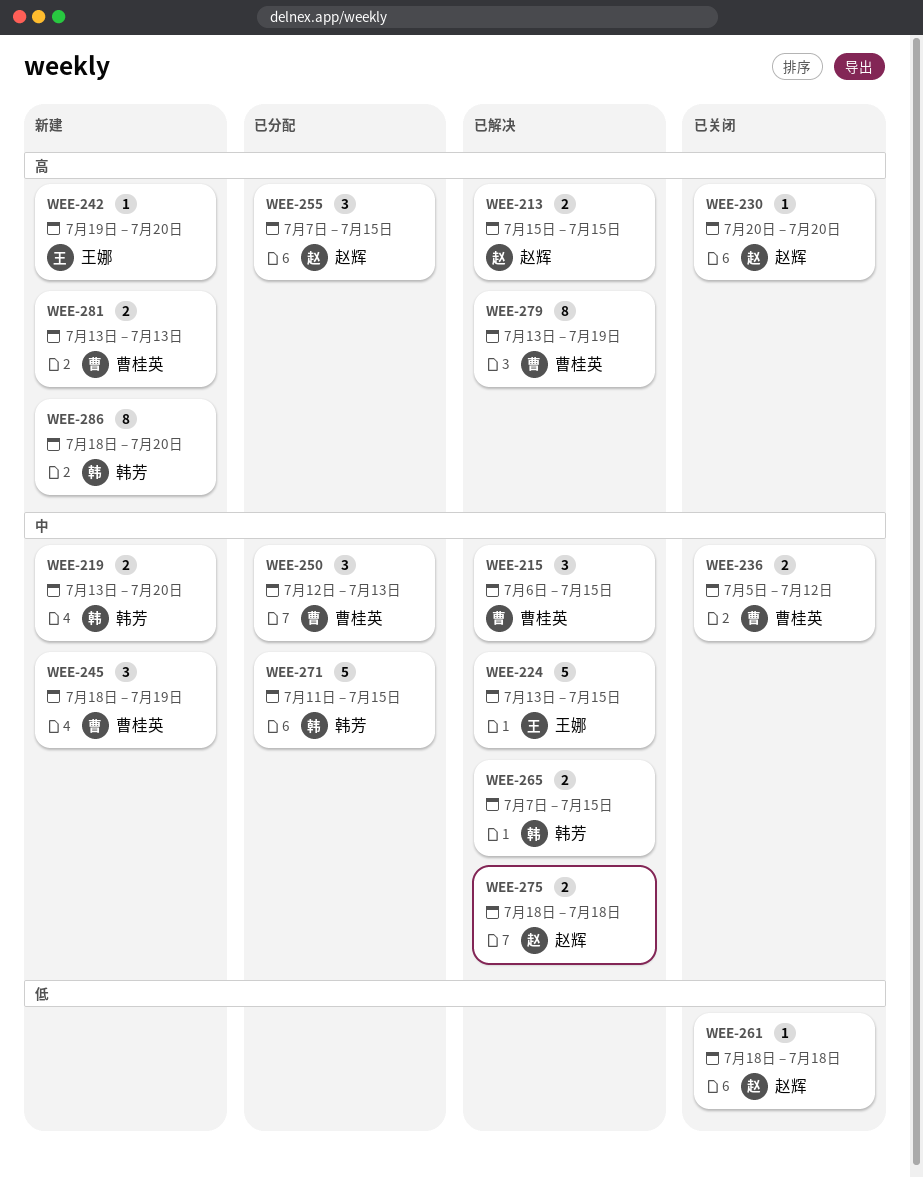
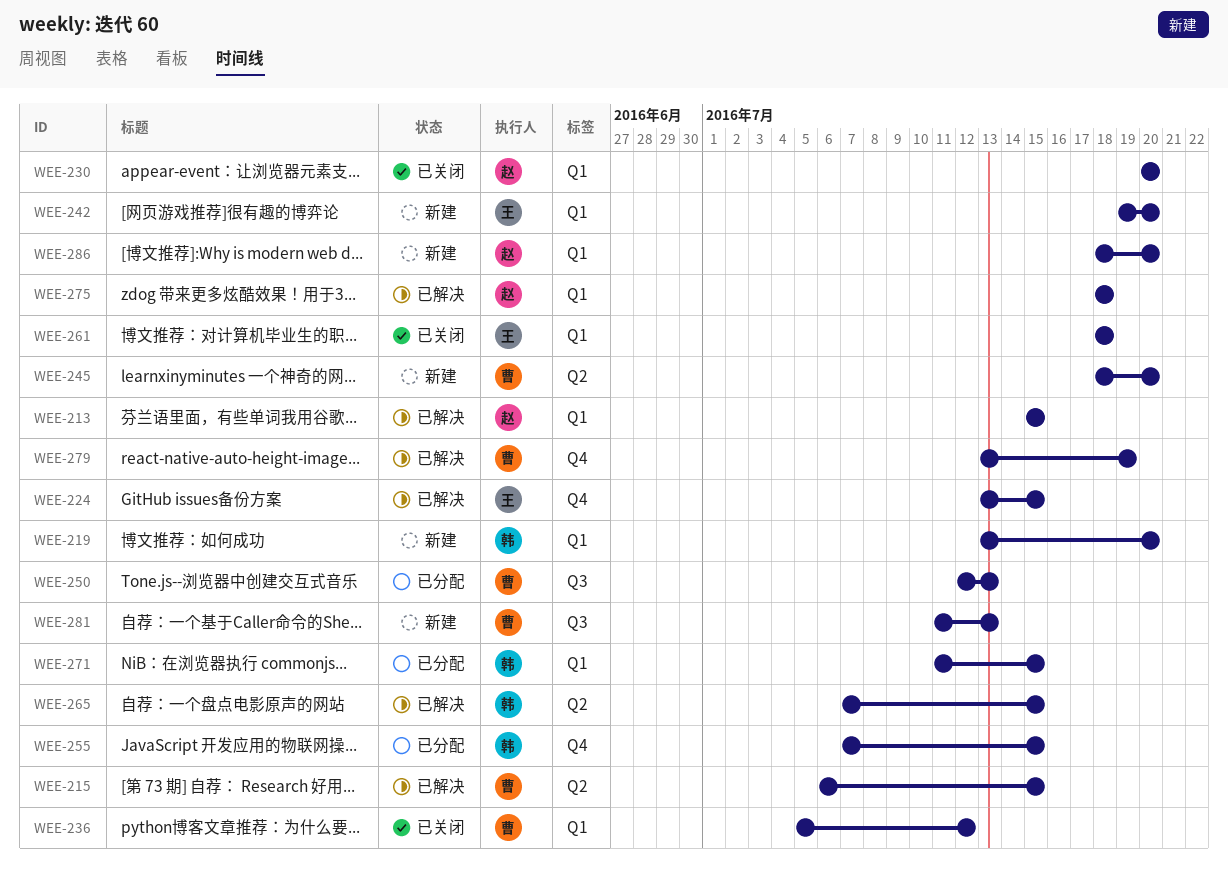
WEE-245, due: Jul 19 -> Jul 20
WEE-255, owner: 赵辉 -> 韩芳
WEE-261, owner: 赵辉 -> 王娜
WEE-281, start: Jul 13 -> Jul 11
WEE-286, owner: 韩芳 -> 赵辉

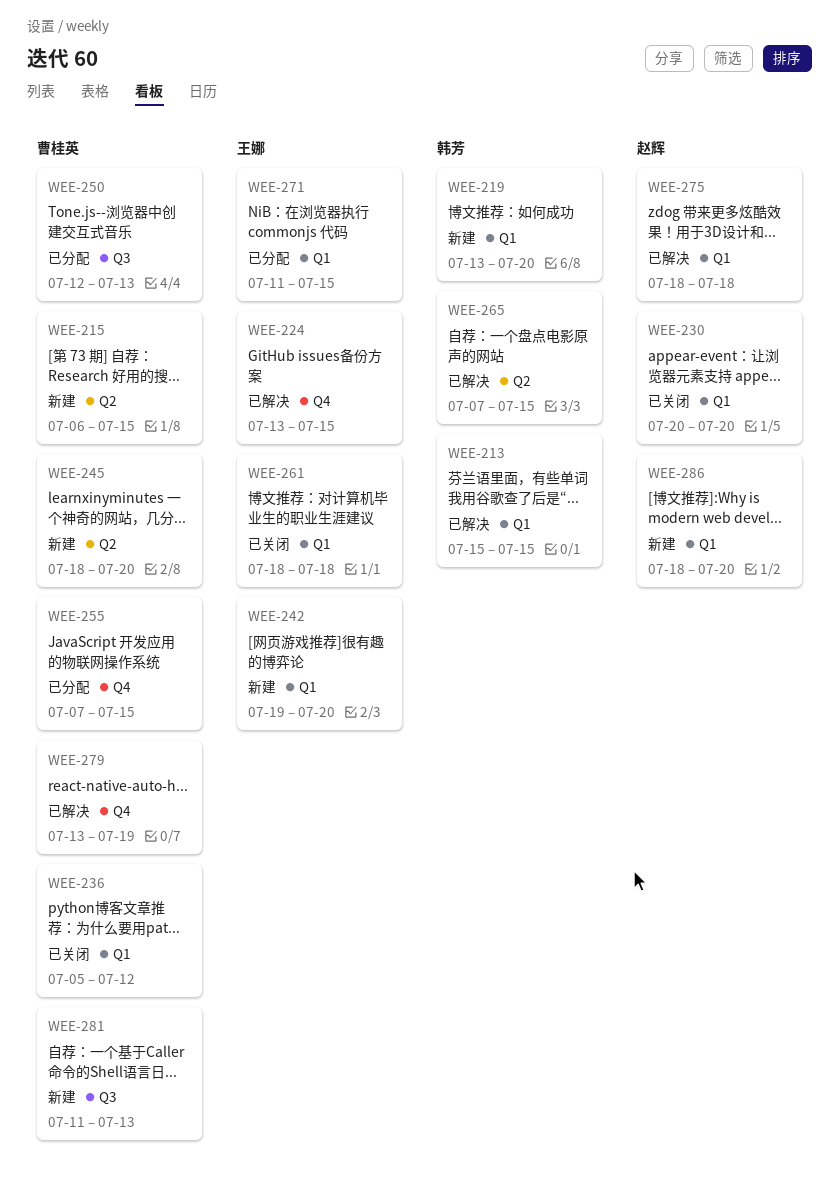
WEE-213, owner: 赵辉 -> 韩芳
WEE-215, status: 已解决 -> 新建
WEE-255, owner: 韩芳 -> 曹桂英
WEE-271, owner: 韩芳 -> 王娜

